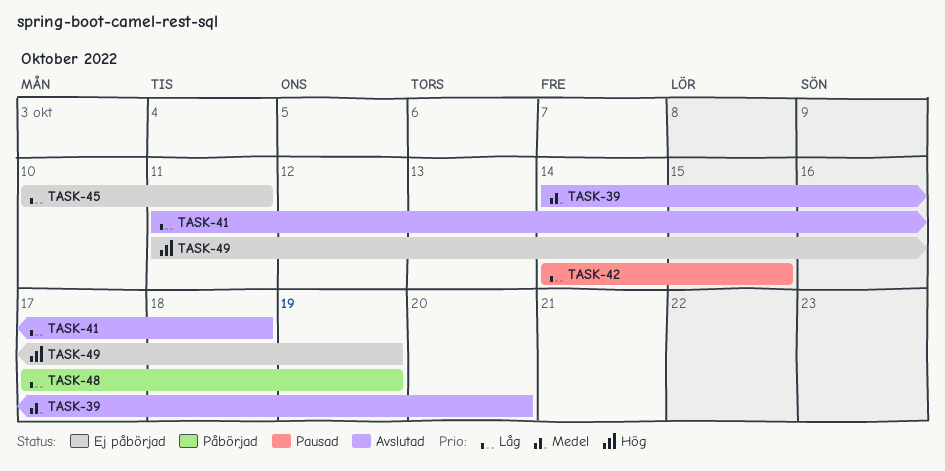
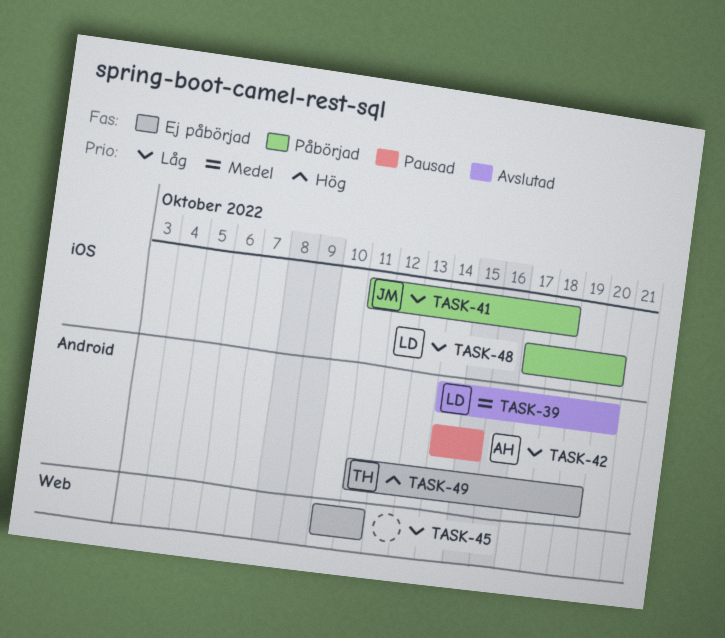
TASK-41, status: Avslutad -> Påbörjad
TASK-48, due: Oct 19 -> Oct 20

